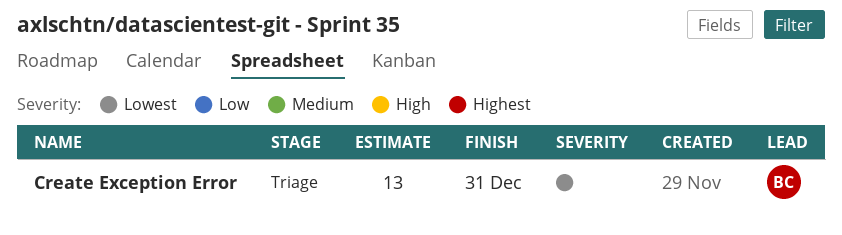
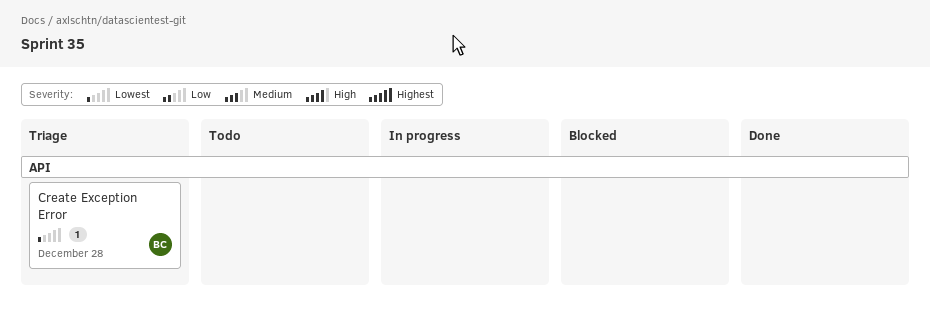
Create Exception Error, estimate: 13 -> 1
Create Exception Error, due: Dec 31 -> Dec 28

